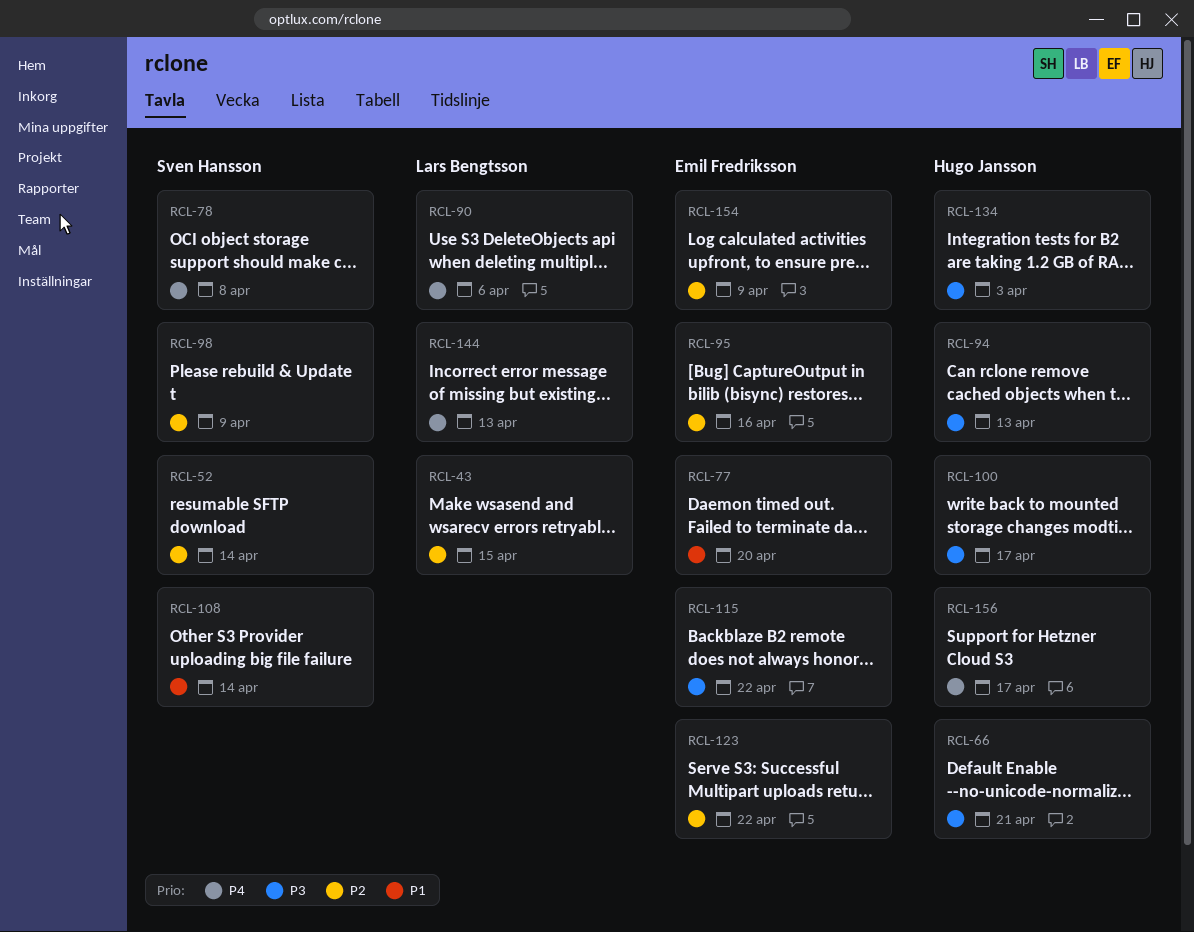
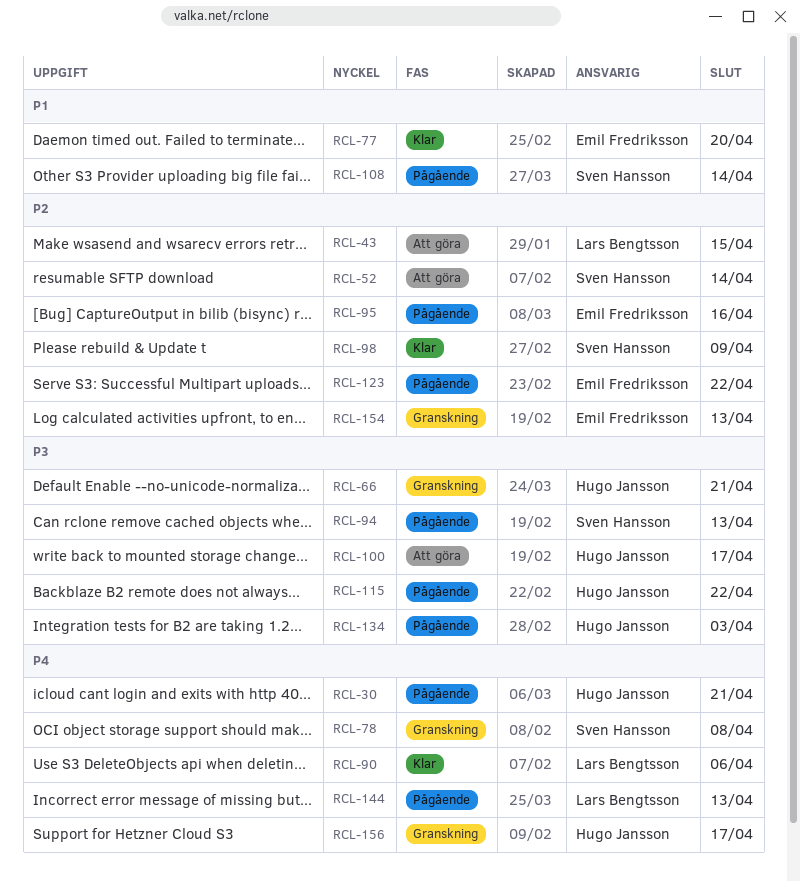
RCL-30: none -> present
RCL-94, owner: Hugo Jansson -> Sven Hansson
RCL-115, owner: Emil Fredriksson -> Hugo Jansson
RCL-154, due: Apr 9 -> Apr 13

